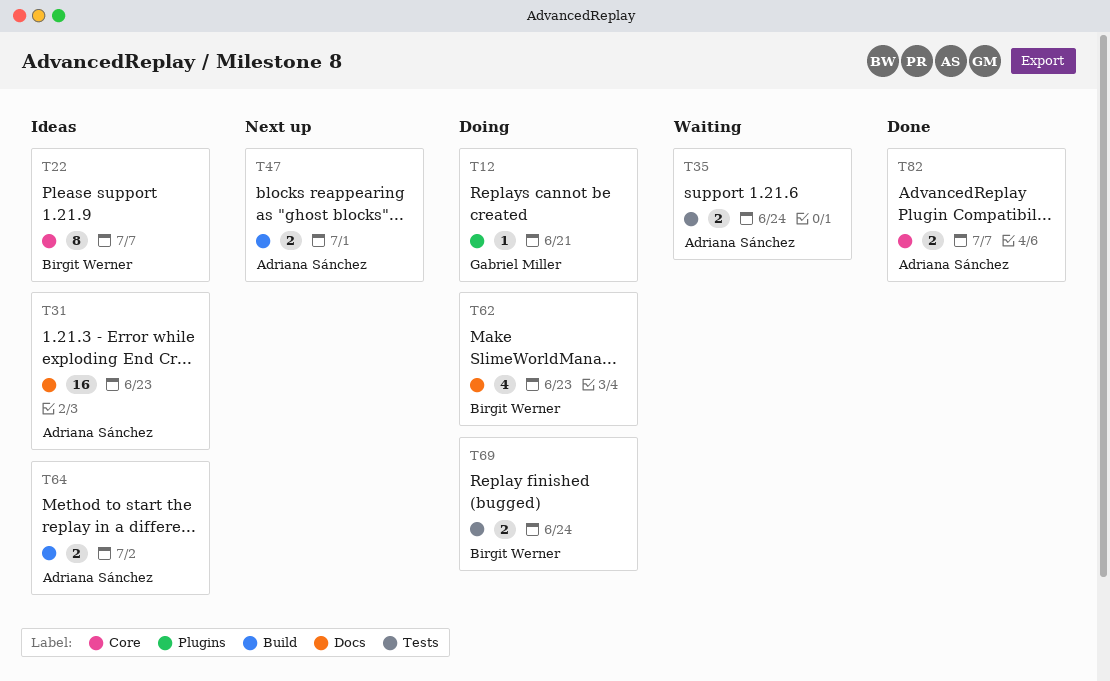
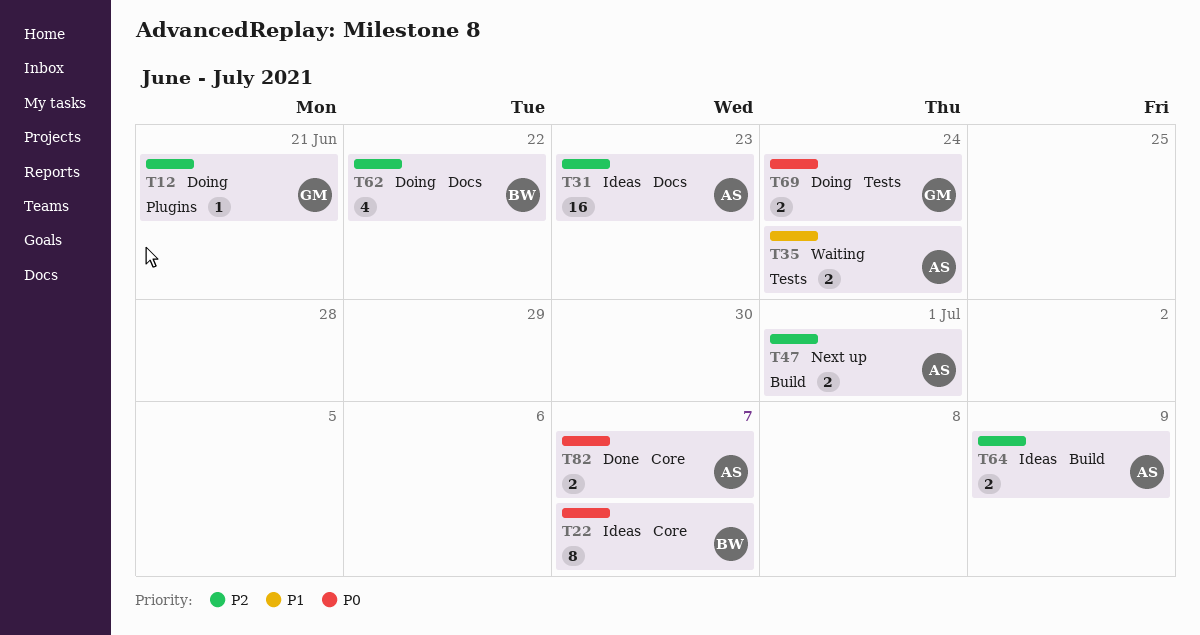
T62, due: Jun 23 -> Jun 22
T64, due: Jul 2 -> Jul 9
T69, owner: Birgit Werner -> Gabriel Miller

